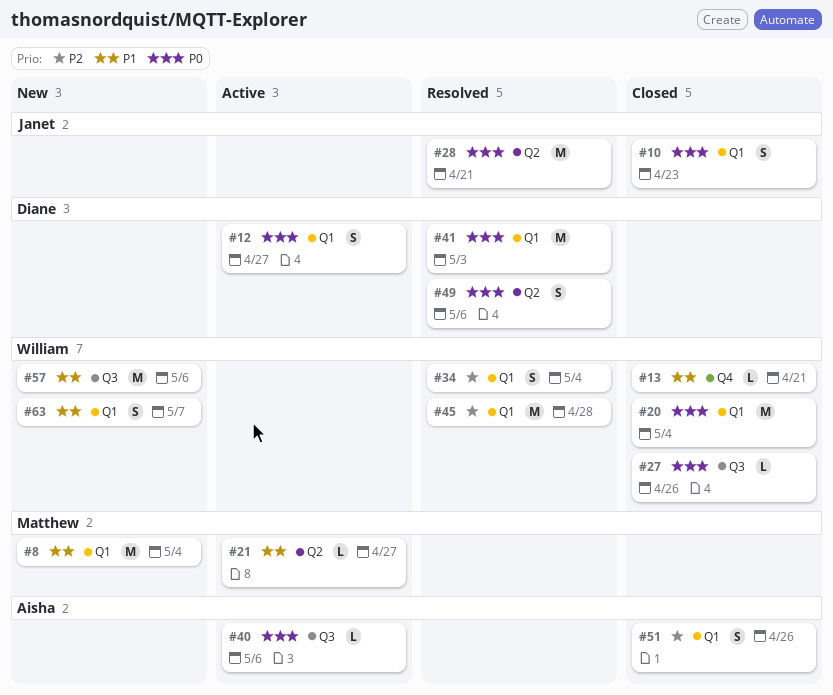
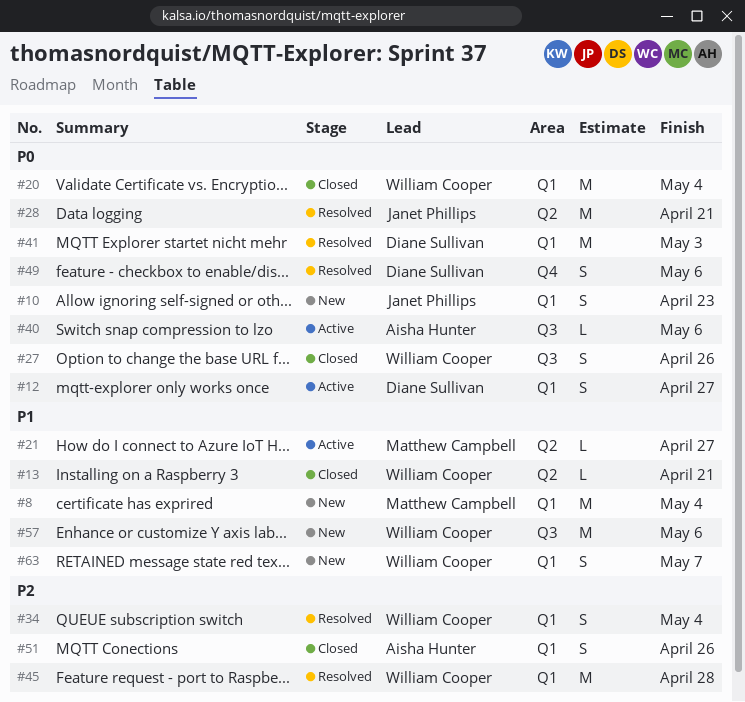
#10, status: Closed -> New
#13, label: Q4 -> Q2
#27, estimate: L -> S
#49, label: Q2 -> Q4

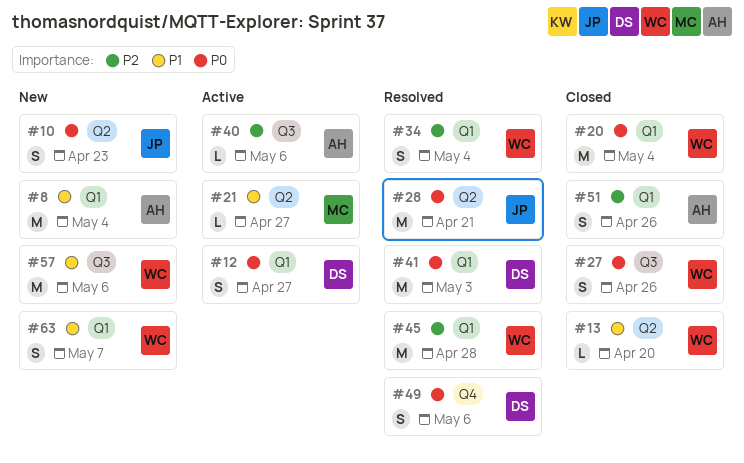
#8, owner: Matthew Campbell -> Aisha Hunter
#10, label: Q1 -> Q2
#13, due: Apr 21 -> Apr 20
#40, priority: P0 -> P2

